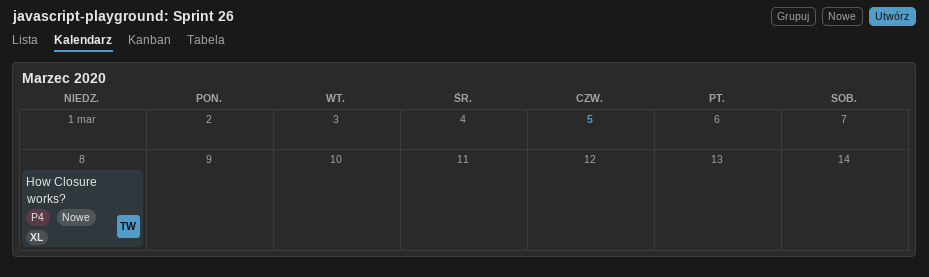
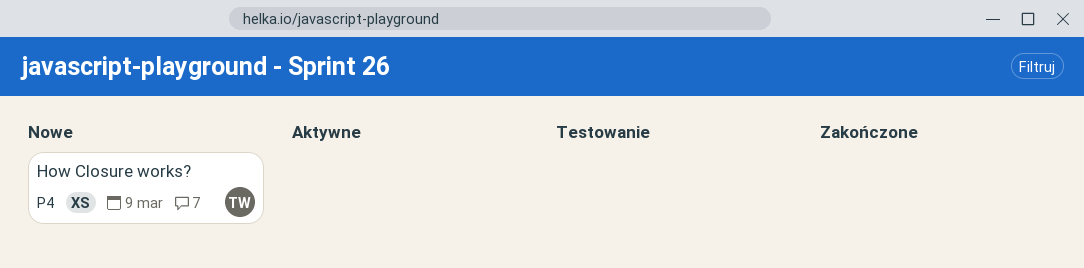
How Closure works?, estimate: XL -> XS
How Closure works?, due: Mar 8 -> Mar 9

